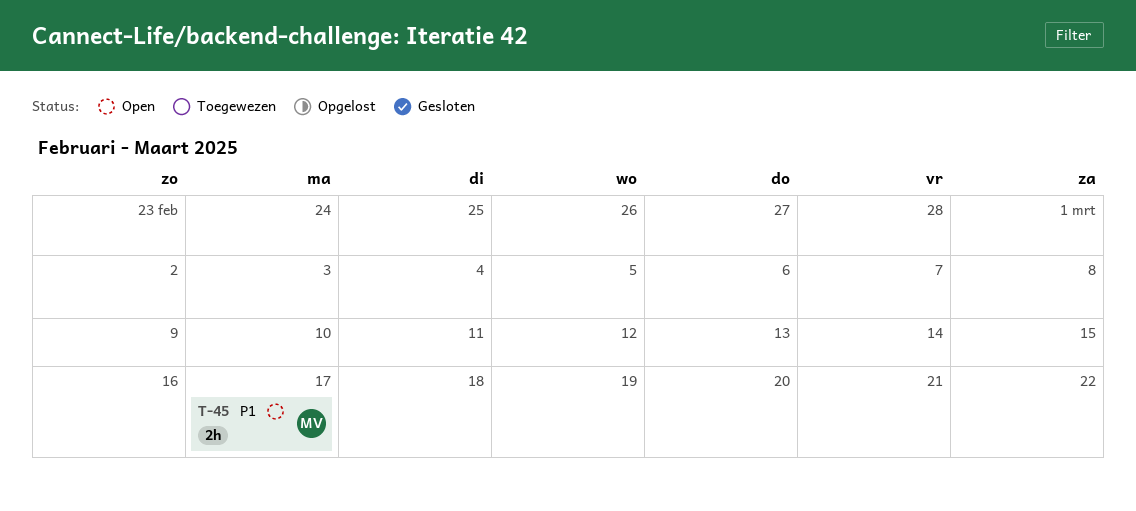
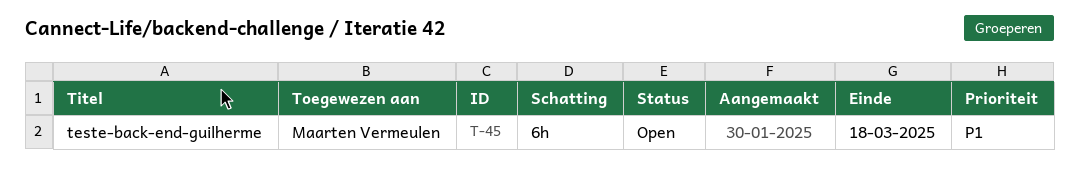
T-45, estimate: 2h -> 6h
T-45, due: Mar 17 -> Mar 18

